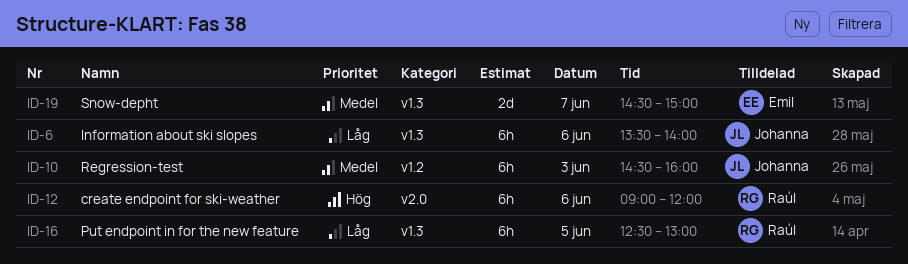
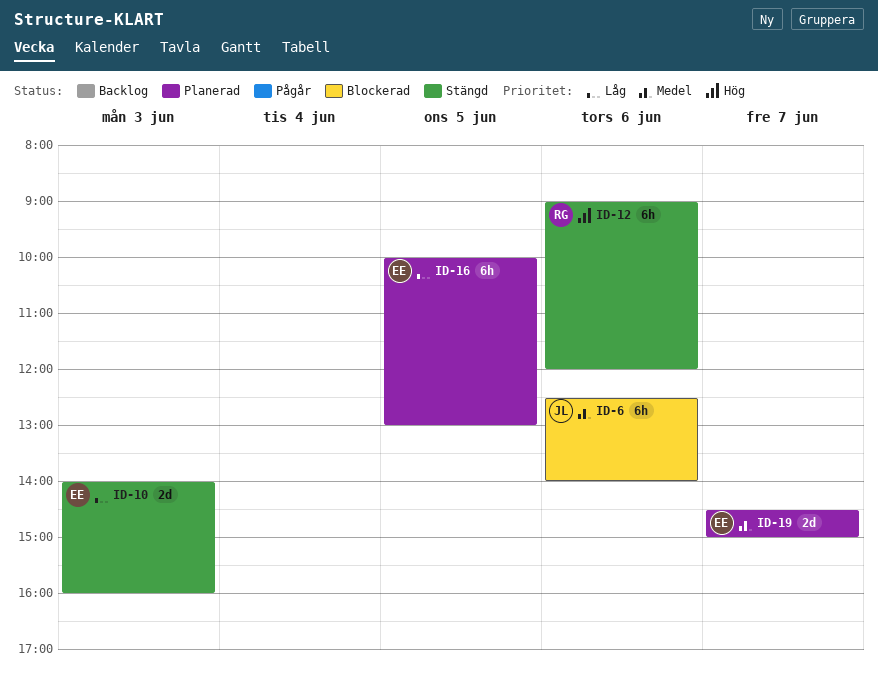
ID-6, priority: Låg -> Medel
ID-6, begins: 13:30 -> 12:30
ID-10, owner: Johanna -> Emil
ID-10, priority: Medel -> Låg
ID-10, estimate: 6h -> 2d
ID-10, begins: 14:30 -> 14:00
ID-16, owner: Raúl -> Emil
ID-16, begins: 12:30 -> 10:00

